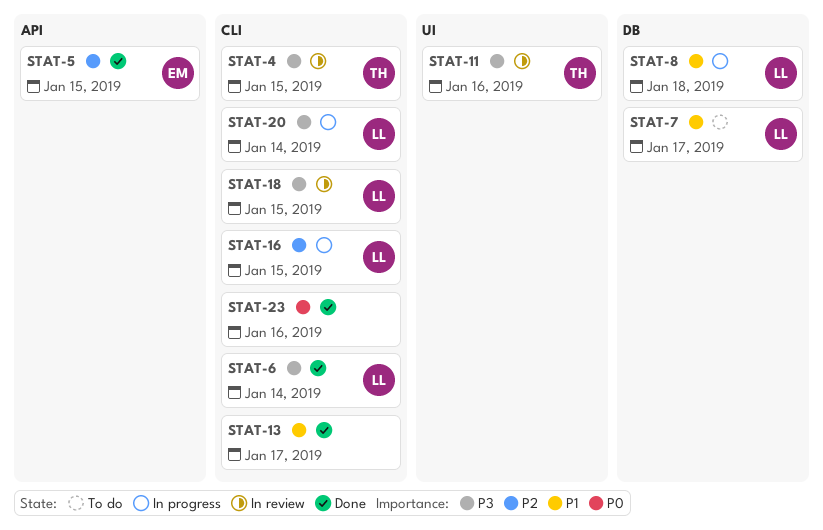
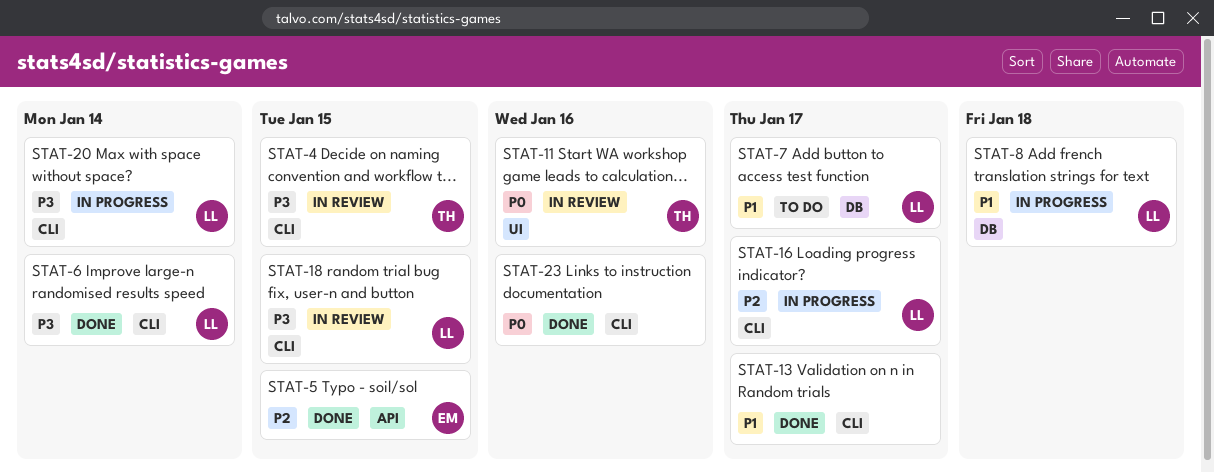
STAT-11, priority: P3 -> P0
STAT-16, due: Jan 15 -> Jan 17

